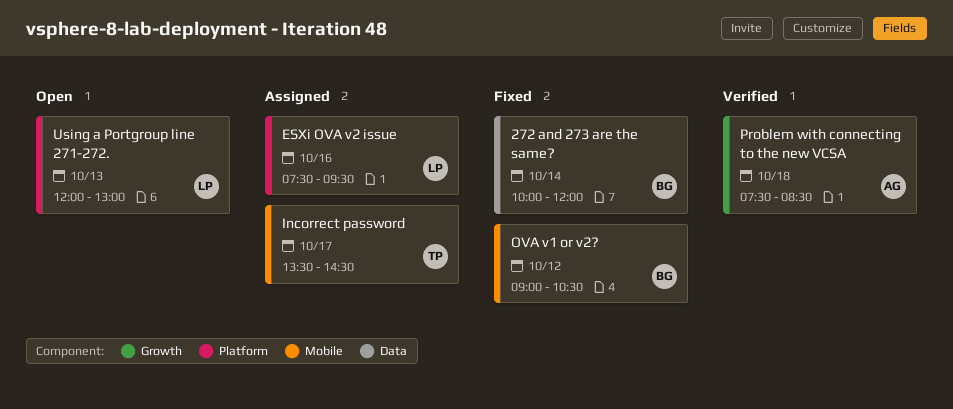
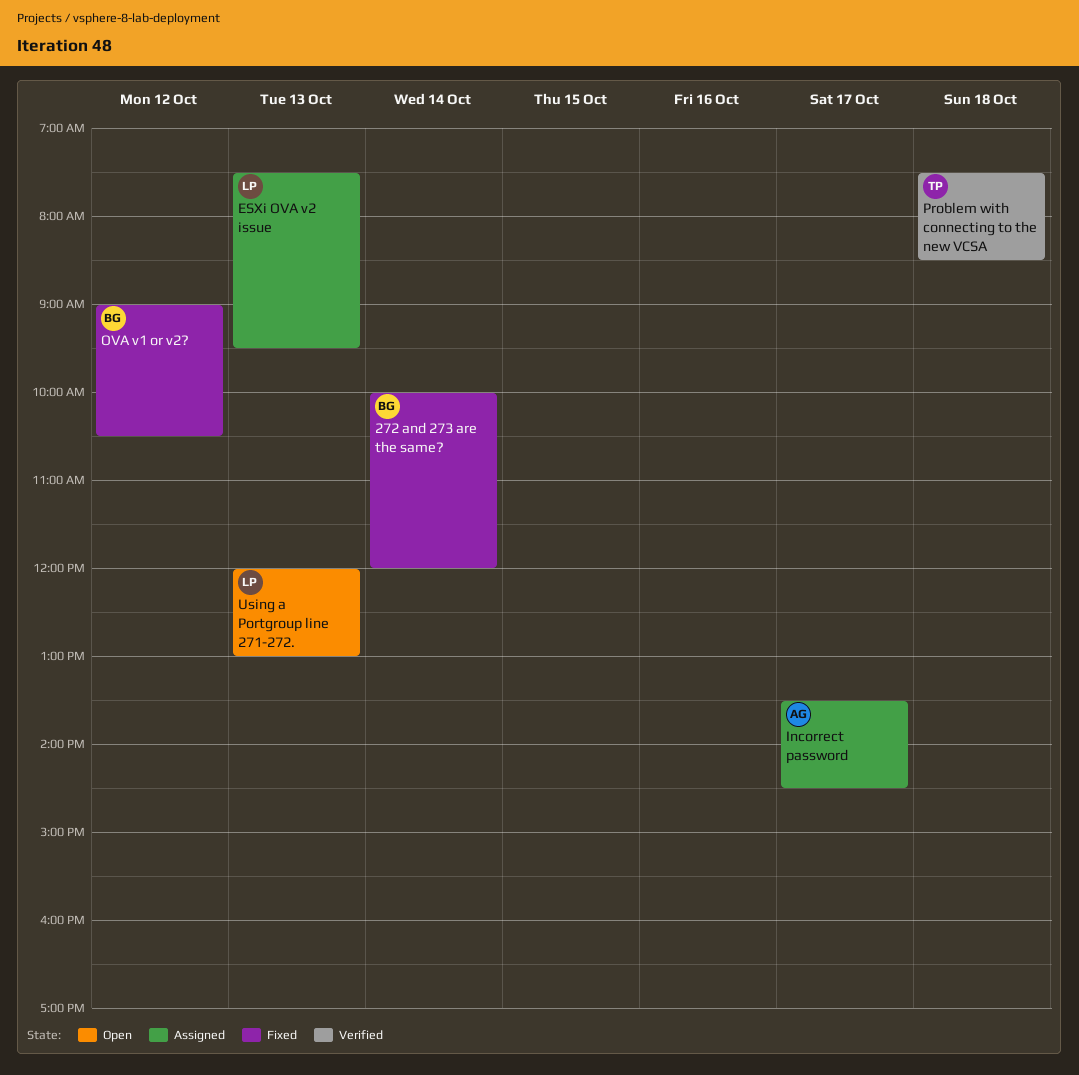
ESXi OVA v2 issue, day: Oct 16 -> Oct 13
Incorrect password, owner: TP -> AG
Problem with connecting to the new VCSA, owner: AG -> TP

